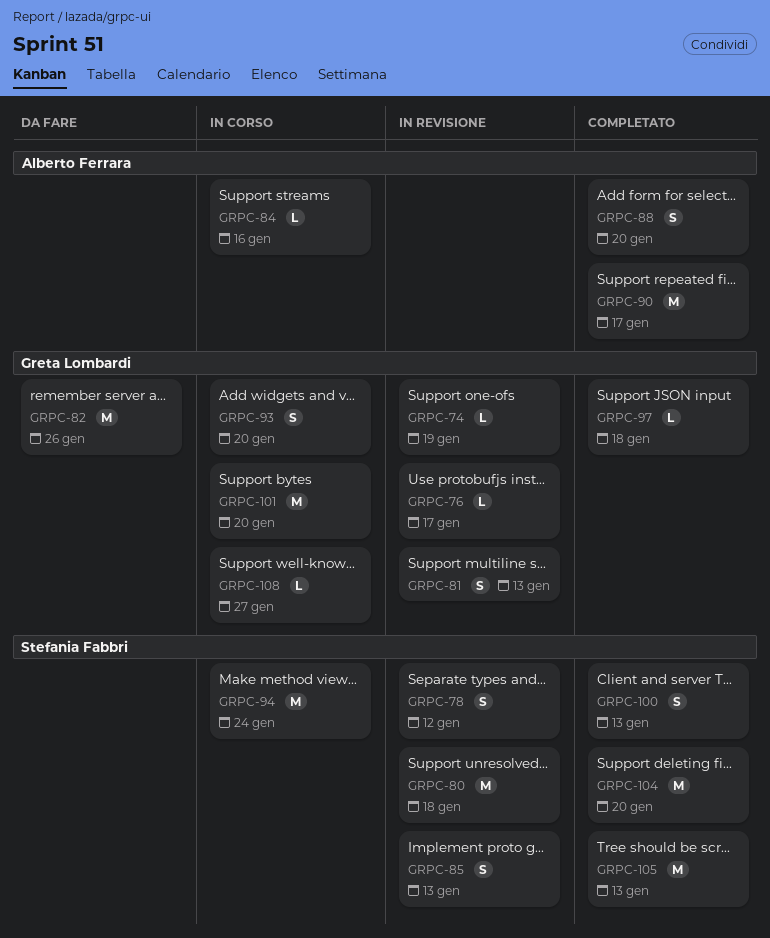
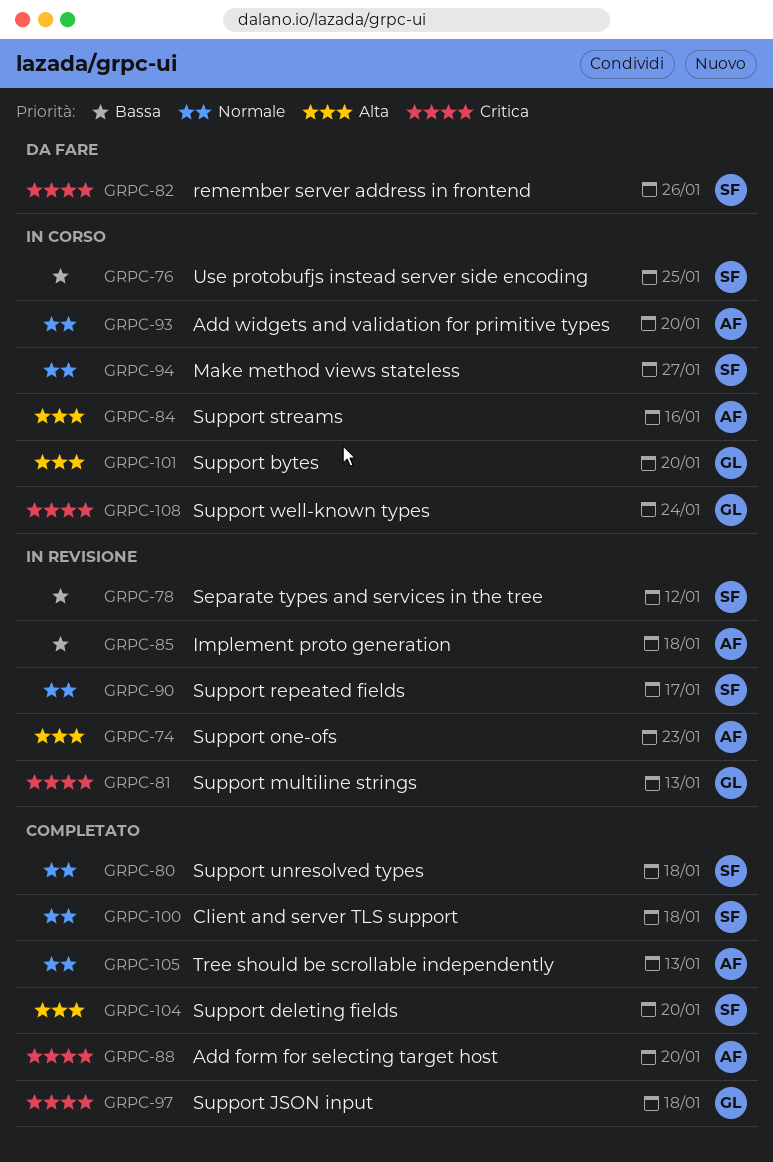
GRPC-74, owner: Greta Lombardi -> Alberto Ferrara
GRPC-74, due: Jan 19 -> Jan 23
GRPC-76, status: In revisione -> In corso
GRPC-76, owner: Greta Lombardi -> Stefania Fabbri
GRPC-76, due: Jan 17 -> Jan 25
GRPC-80, status: In revisione -> Completato
GRPC-82, owner: Greta Lombardi -> Stefania Fabbri
GRPC-85, owner: Stefania Fabbri -> Alberto Ferrara
GRPC-85, due: Jan 13 -> Jan 18
GRPC-90, status: Completato -> In revisione
GRPC-90, owner: Alberto Ferrara -> Stefania Fabbri
GRPC-93, owner: Greta Lombardi -> Alberto Ferrara
GRPC-94, due: Jan 24 -> Jan 27
GRPC-100, due: Jan 13 -> Jan 18
GRPC-105, owner: Stefania Fabbri -> Alberto Ferrara
GRPC-108, due: Jan 27 -> Jan 24

